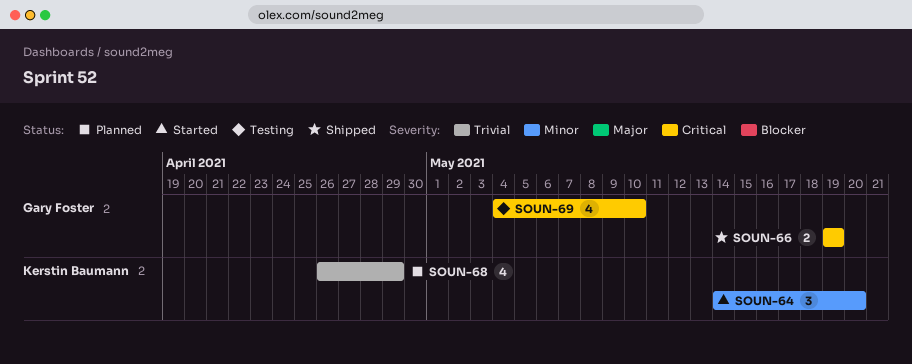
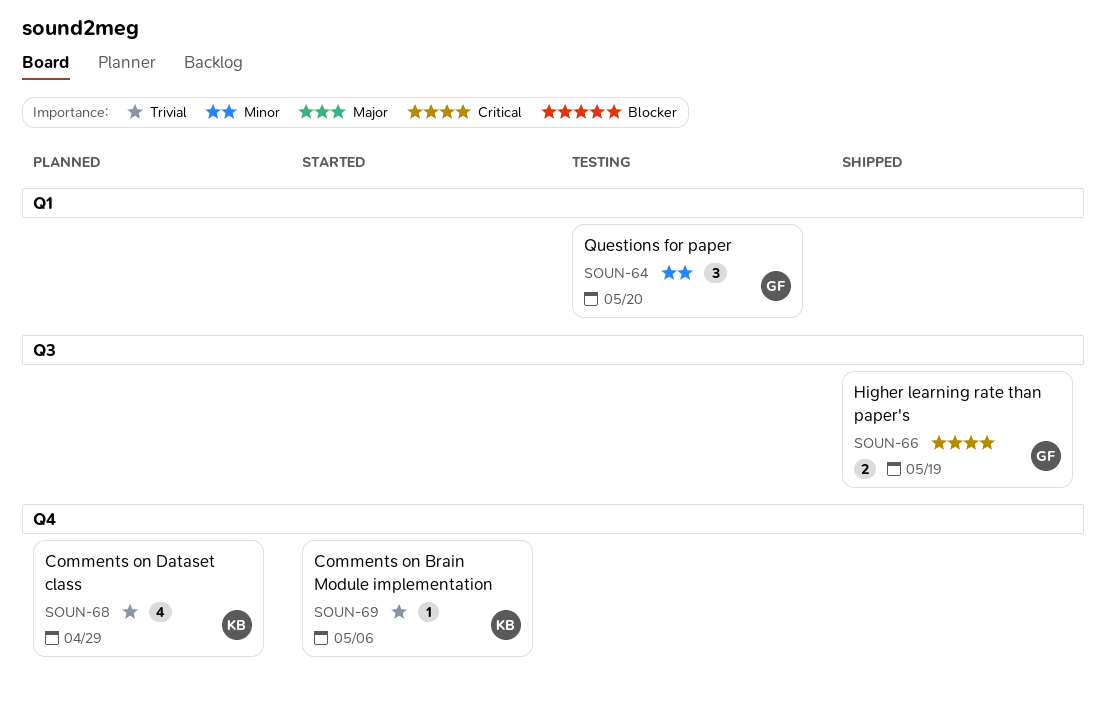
SOUN-64, status: Started -> Testing
SOUN-64, owner: Kerstin Baumann -> Gary Foster
SOUN-69, status: Testing -> Started
SOUN-69, owner: Gary Foster -> Kerstin Baumann
SOUN-69, priority: Critical -> Trivial
SOUN-69, estimate: 4 -> 1
SOUN-69, due: May 10 -> May 6

